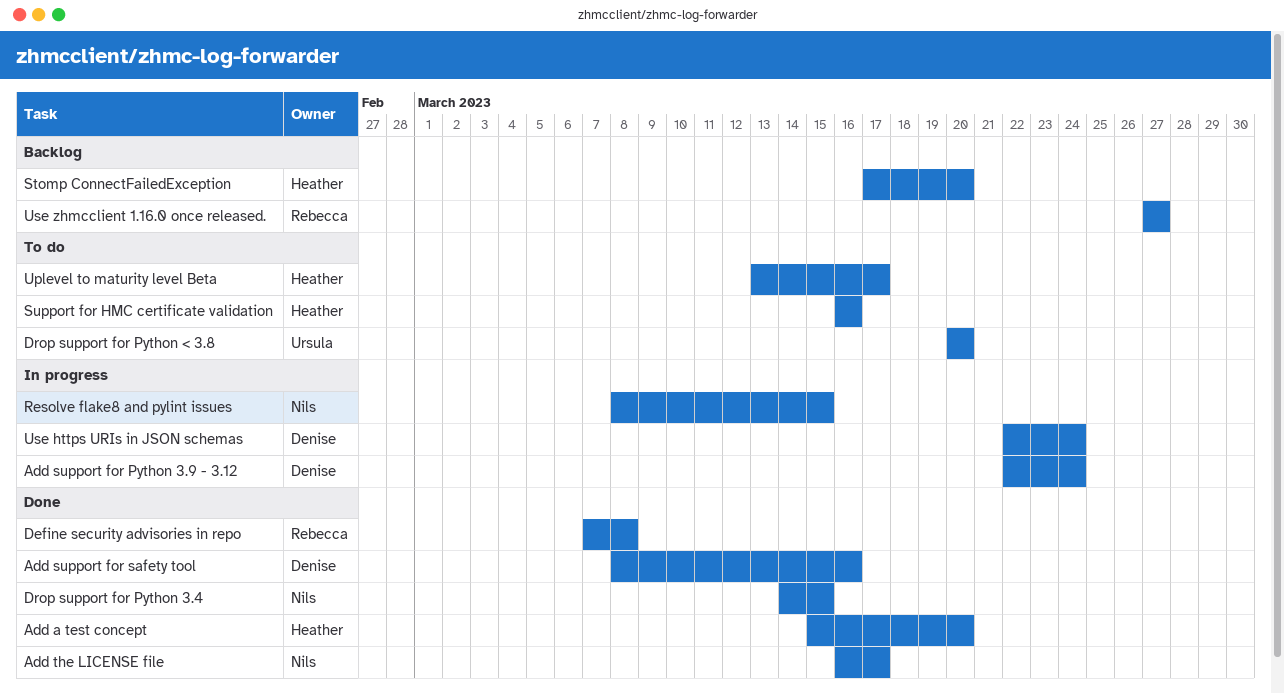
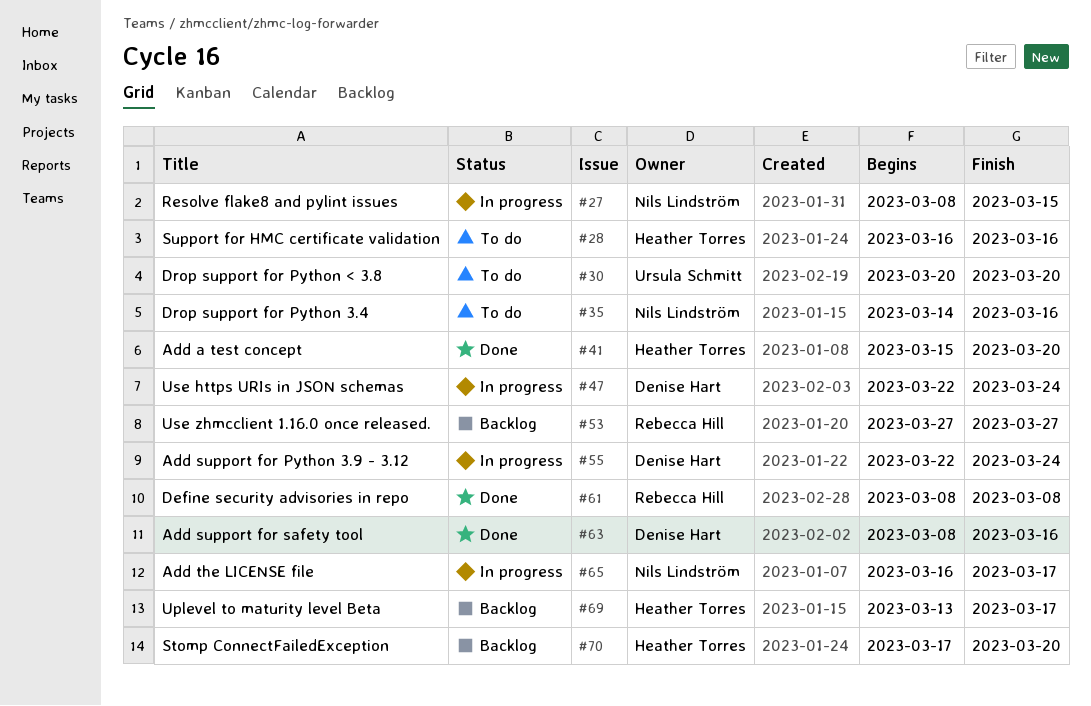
Add the LICENSE file, status: Done -> In progress
Define security advisories in repo, start: Mar 7 -> Mar 8
Drop support for Python 3.4, status: Done -> To do
Drop support for Python 3.4, due: Mar 15 -> Mar 16
Uplevel to maturity level Beta, status: To do -> Backlog

